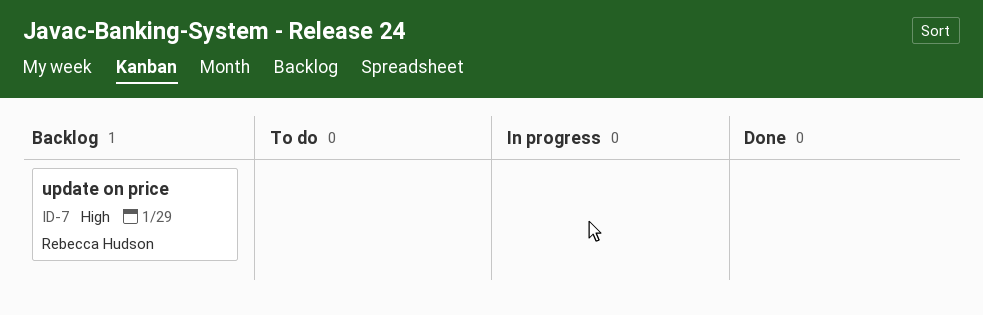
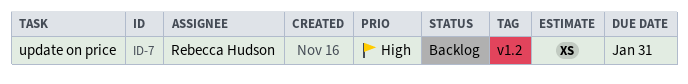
ID-7, due: Jan 29 -> Jan 31

